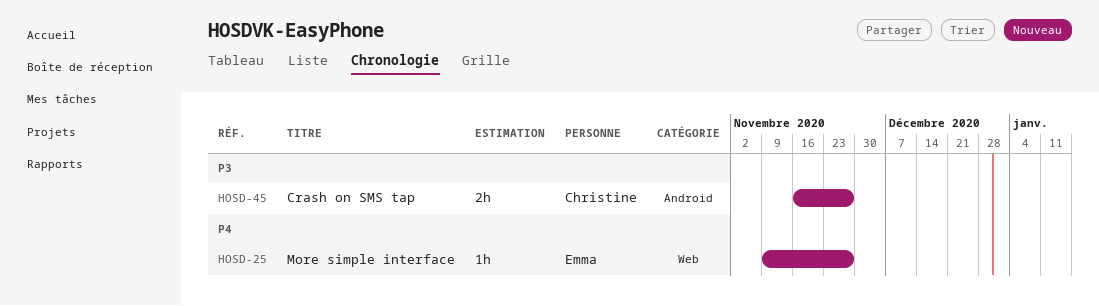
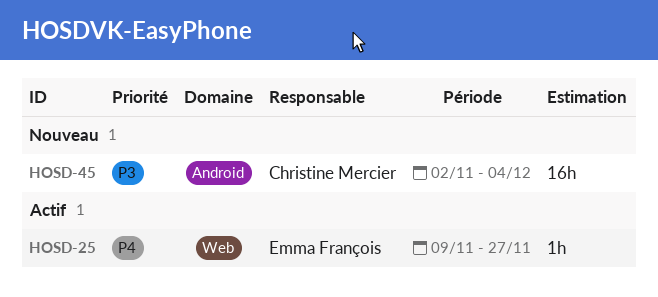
HOSD-45, estimate: 2h -> 16h
HOSD-45, start: Nov 16 -> Nov 2
HOSD-45, due: Nov 27 -> Dec 4

